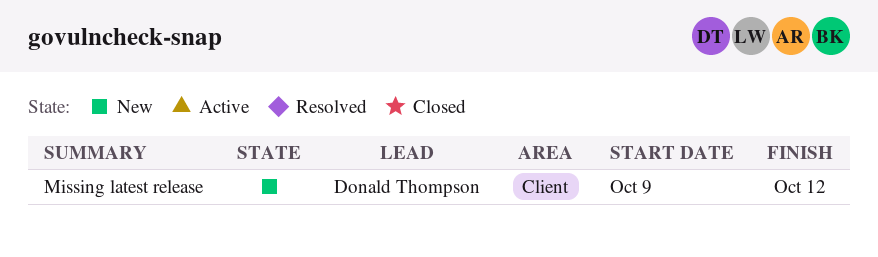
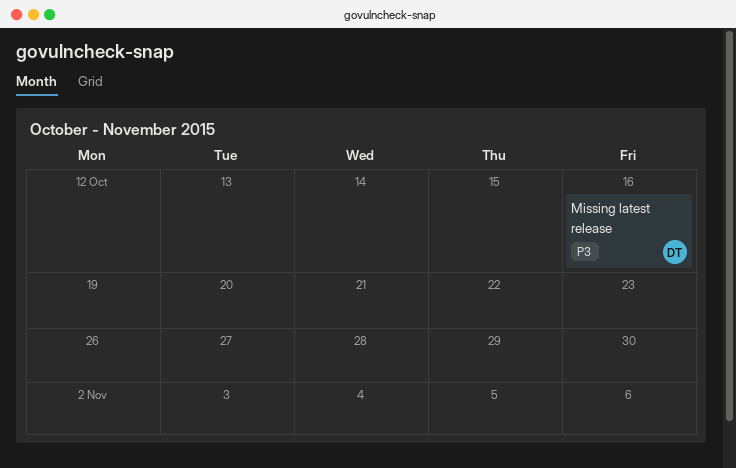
Missing latest release, due: Oct 12 -> Oct 16

